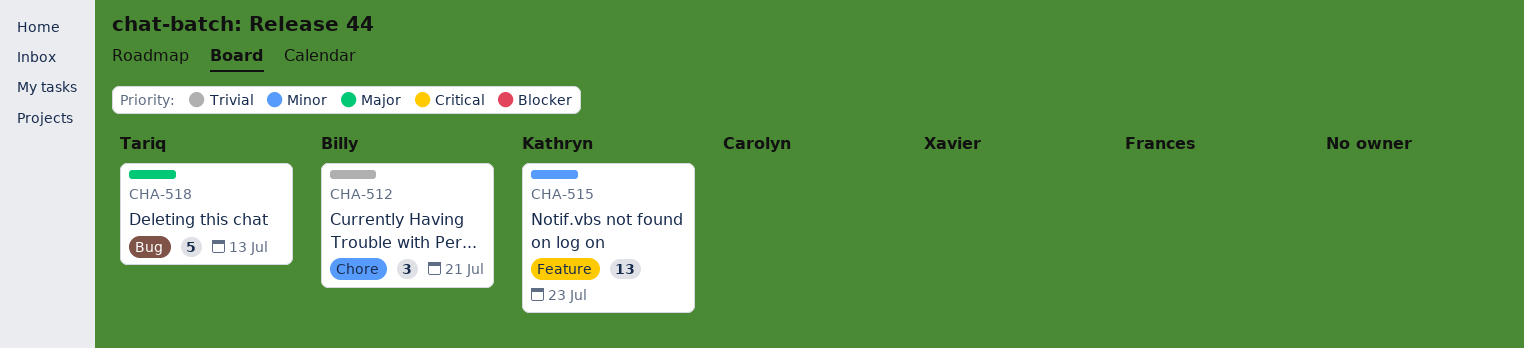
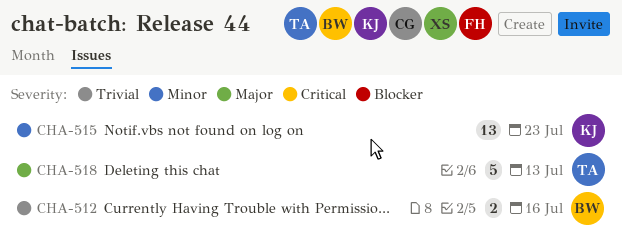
CHA-512, estimate: 3 -> 2
CHA-512, due: Jul 21 -> Jul 16

